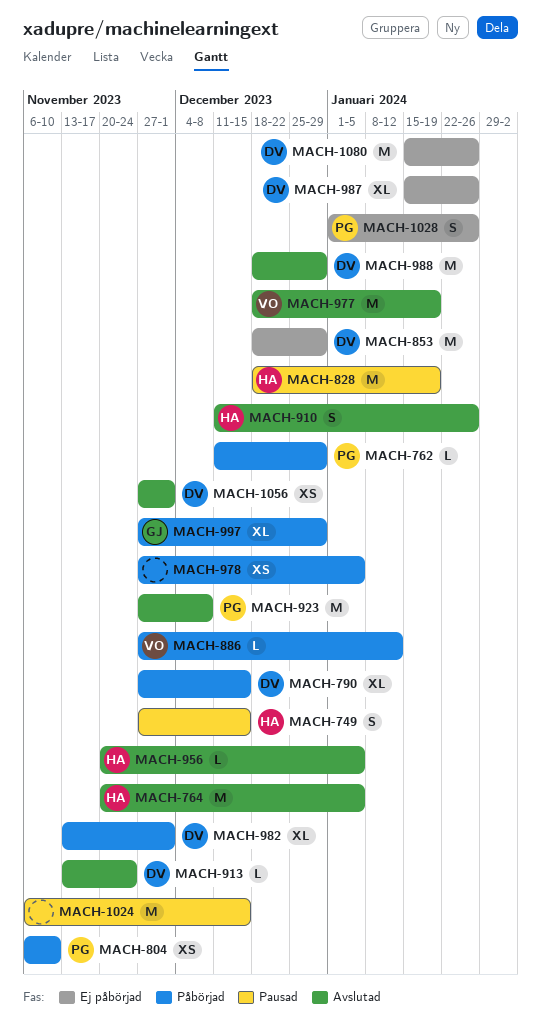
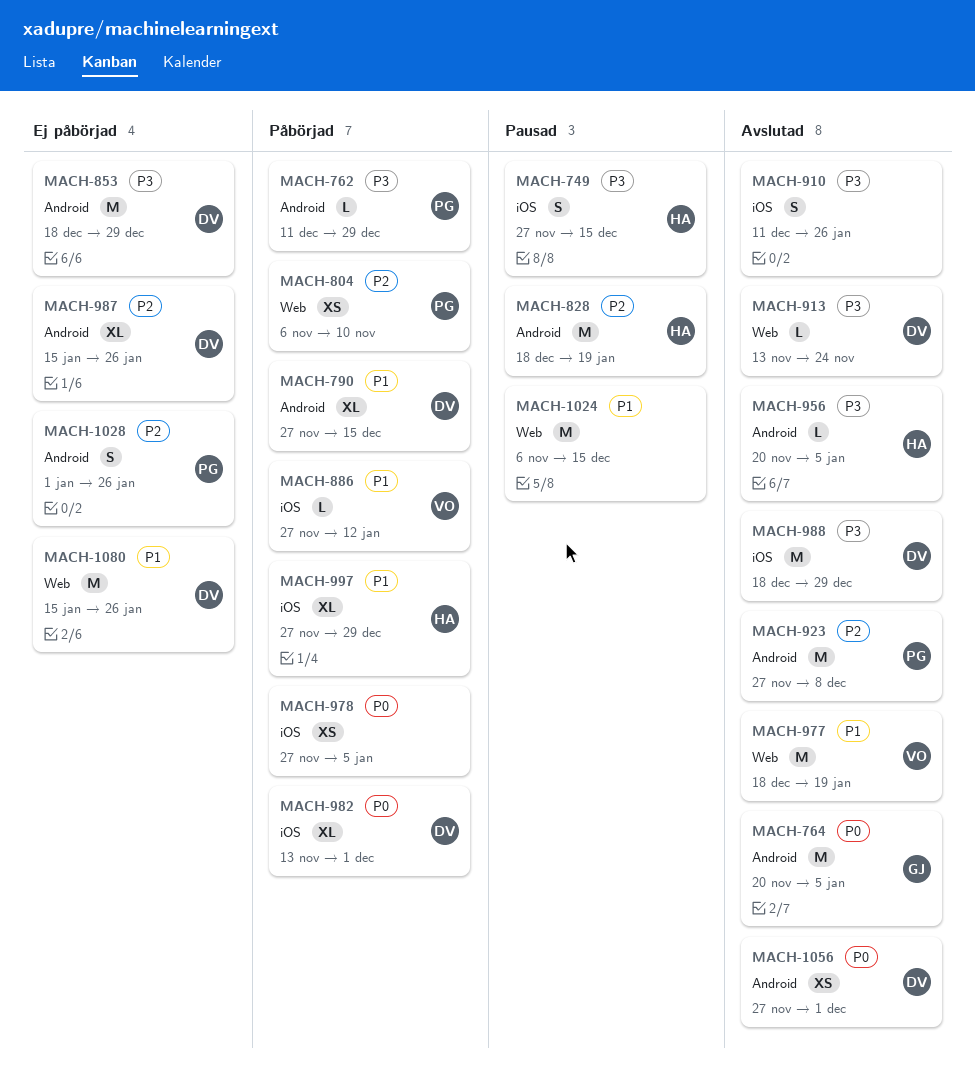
MACH-764, owner: HA -> GJ
MACH-910, owner: HA -> none
MACH-997, owner: GJ -> HA

